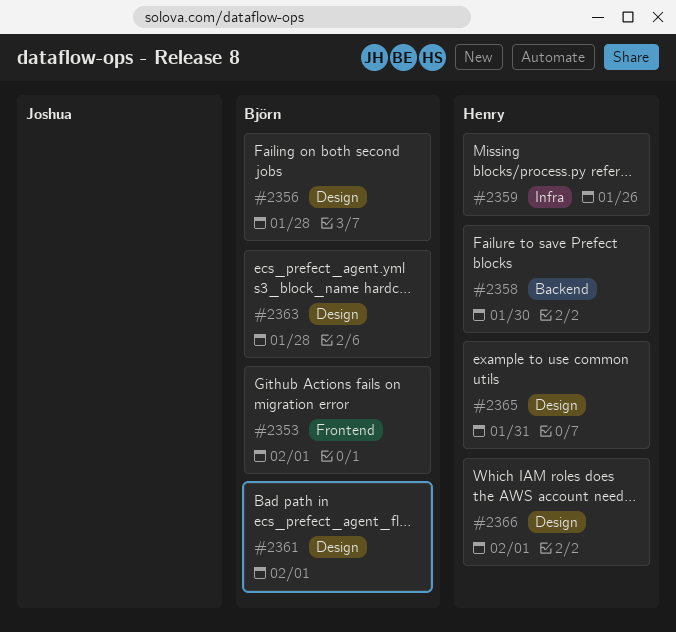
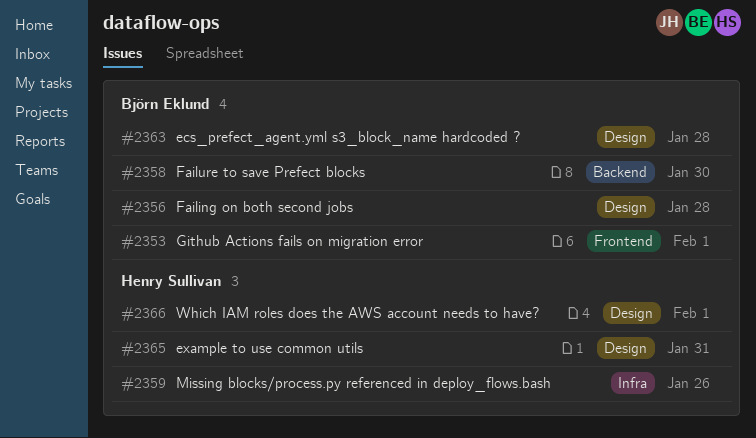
#2358, owner: Henry Sullivan -> Björn Eklund
#2361: present -> none

